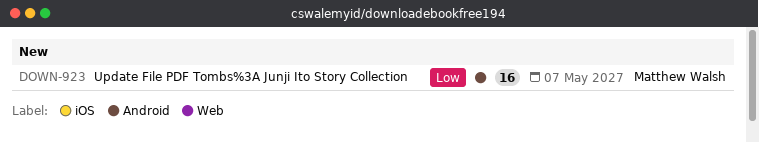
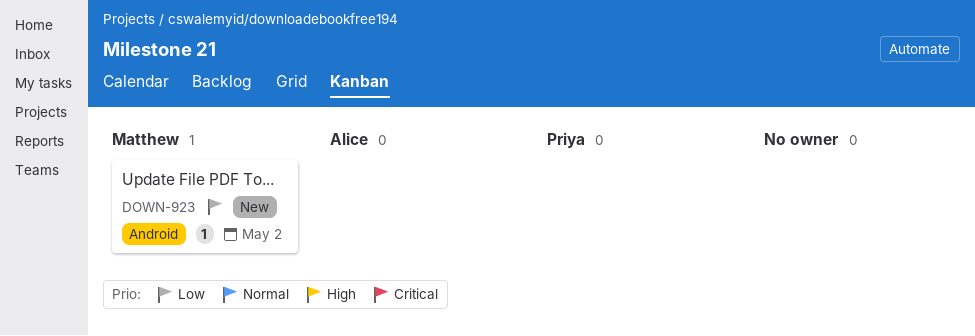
DOWN-923, estimate: 16 -> 1
DOWN-923, due: May 7 -> May 2

